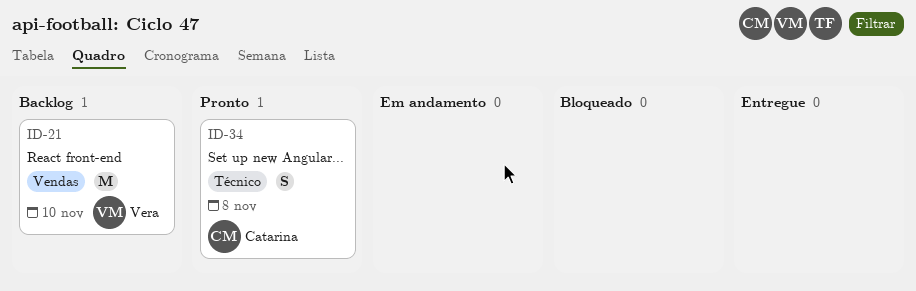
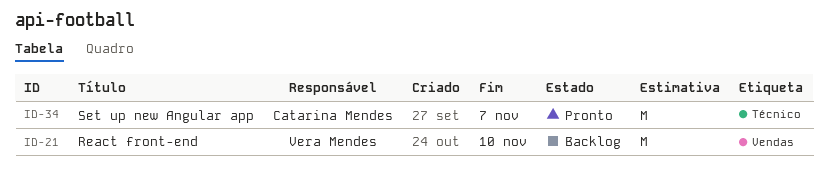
ID-34, estimate: S -> M
ID-34, due: Nov 8 -> Nov 7

